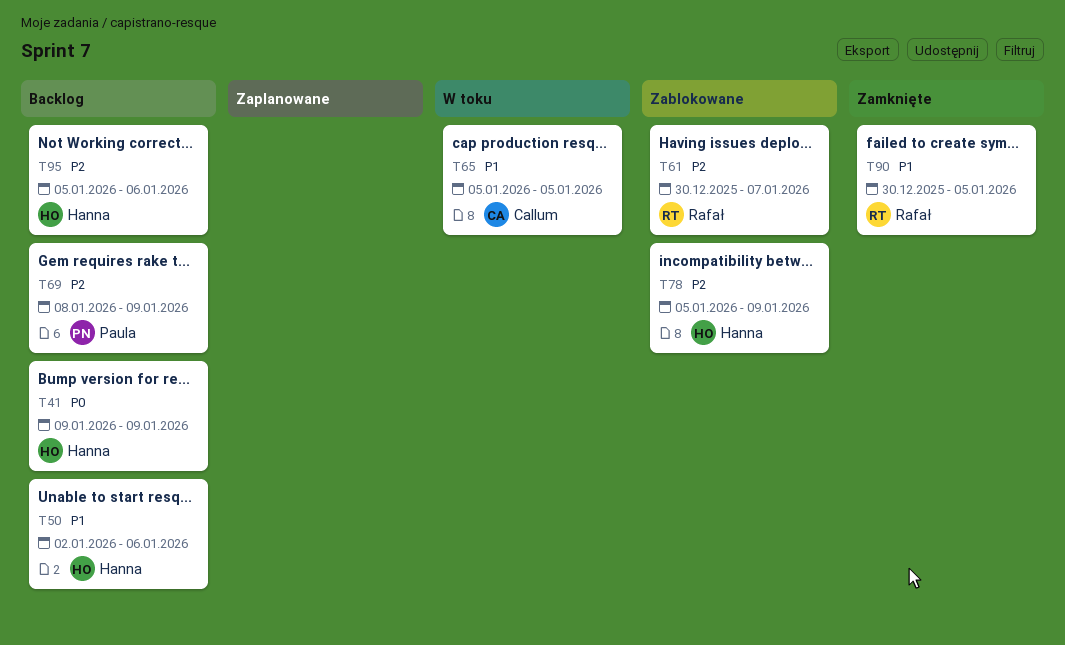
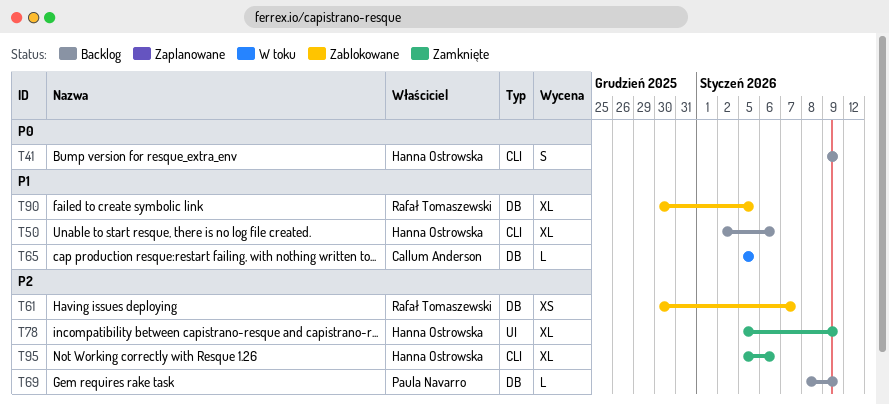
T78, status: Zablokowane -> Zamknięte
T90, status: Zamknięte -> Zablokowane
T95, status: Backlog -> Zamknięte

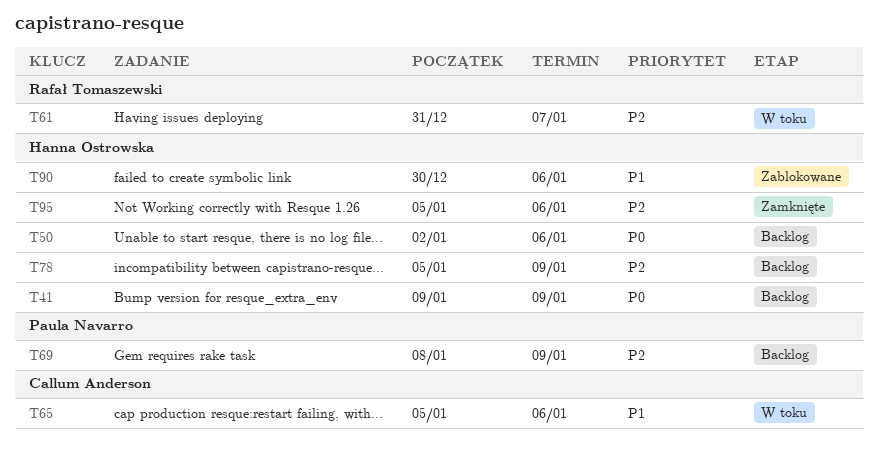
T50, priority: P1 -> P0
T61, status: Zablokowane -> W toku
T61, start: Dec 30 -> Dec 31
T65, due: Jan 5 -> Jan 6
T78, status: Zamknięte -> Backlog
T90, owner: Rafał Tomaszewski -> Hanna Ostrowska
T90, due: Jan 5 -> Jan 6

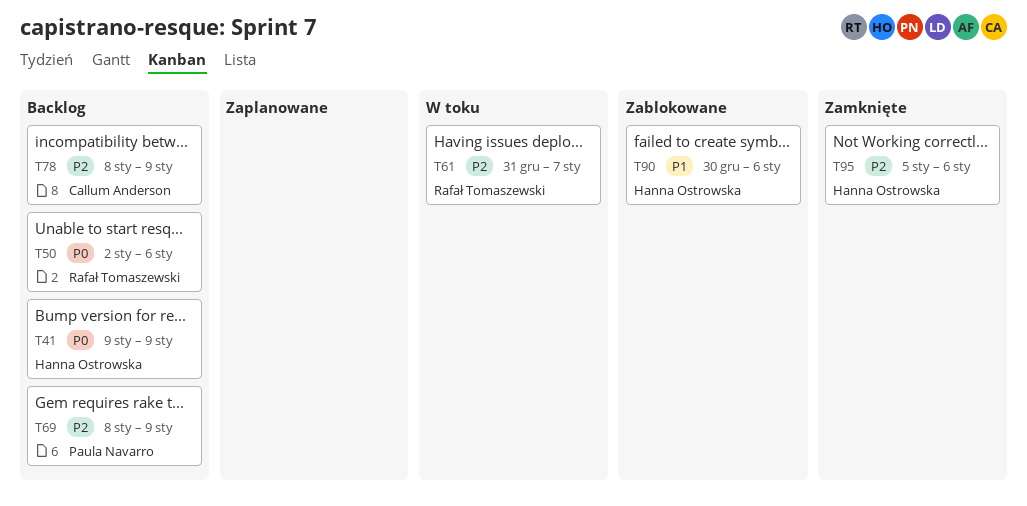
T50, owner: Hanna Ostrowska -> Rafał Tomaszewski
T65: present -> none
T78, owner: Hanna Ostrowska -> Callum Anderson
T78, start: Jan 5 -> Jan 8

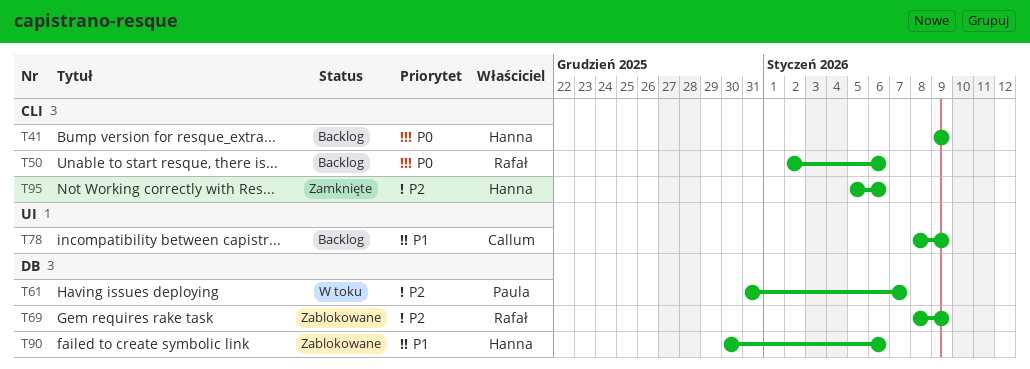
T61, owner: Rafał Tomaszewski -> Paula Navarro
T69, status: Backlog -> Zablokowane
T69, owner: Paula Navarro -> Rafał Tomaszewski
T78, priority: P2 -> P1

